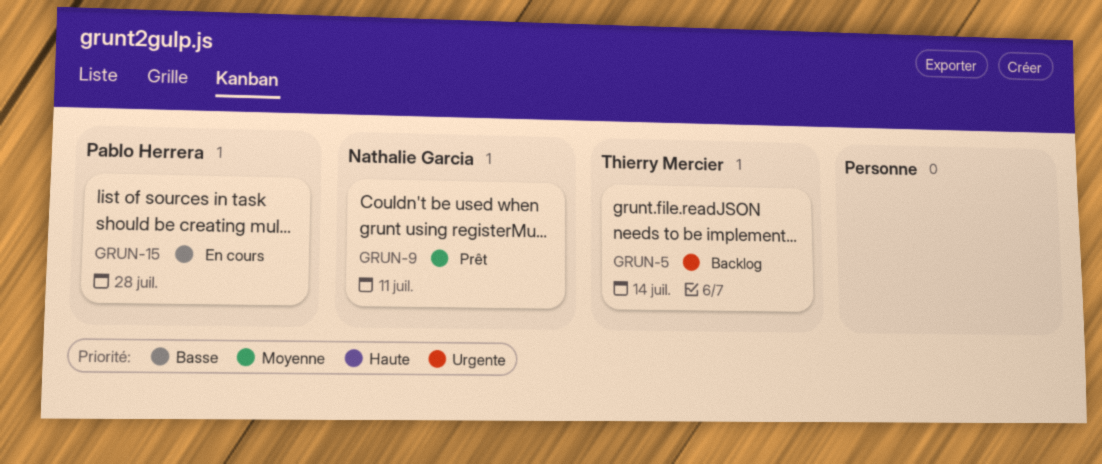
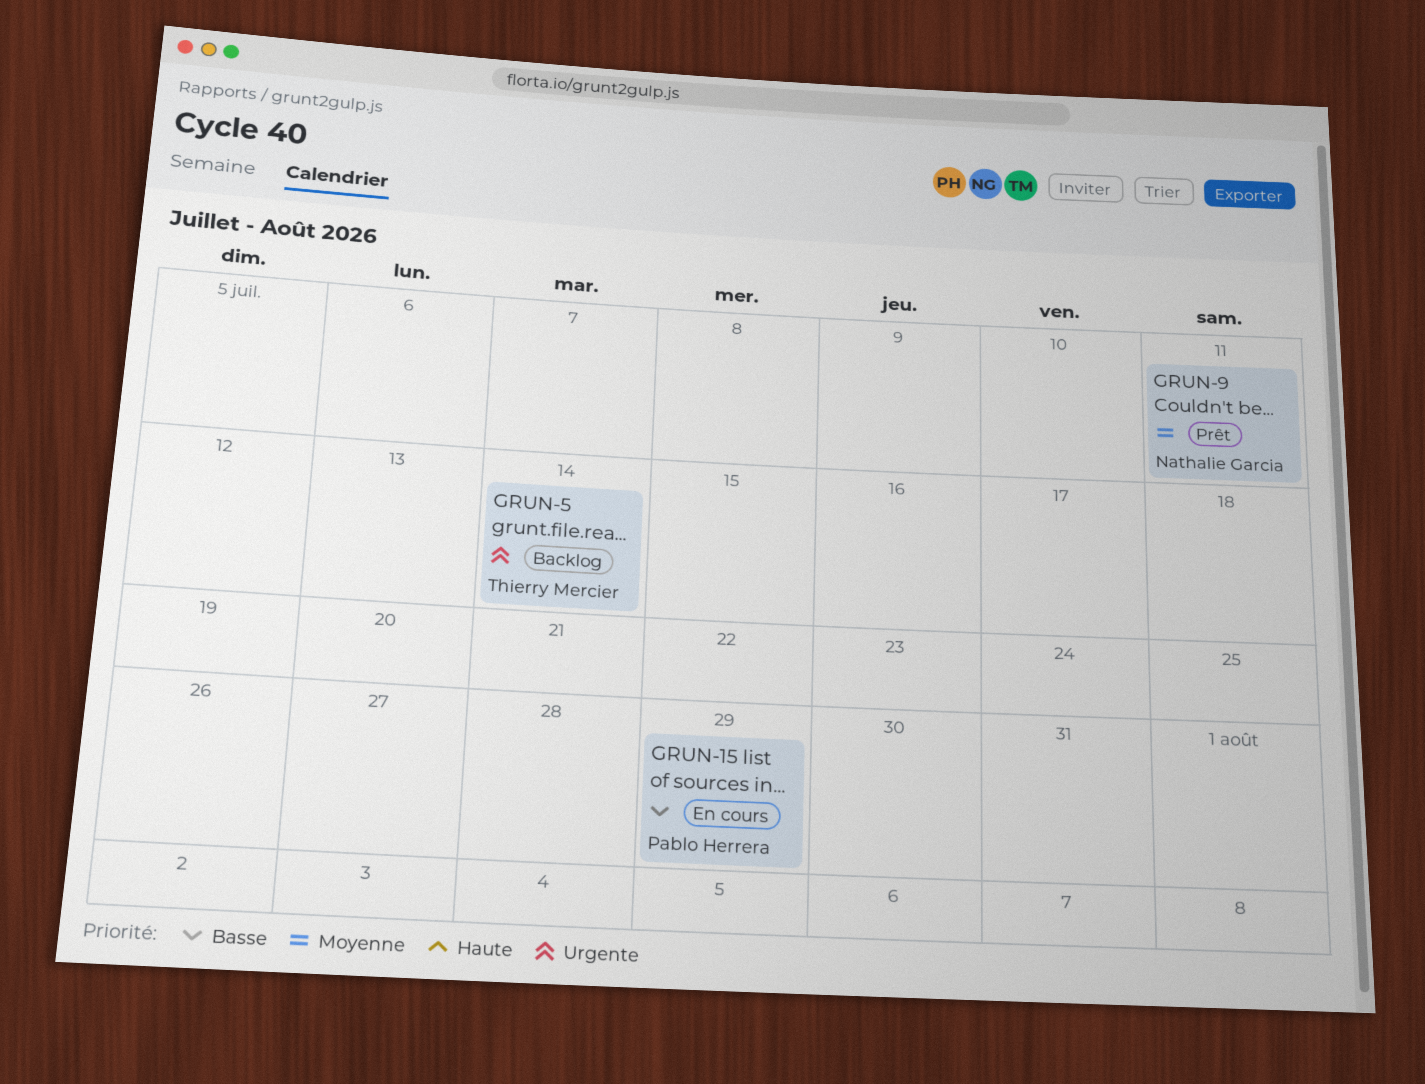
GRUN-15, due: Jul 28 -> Jul 29

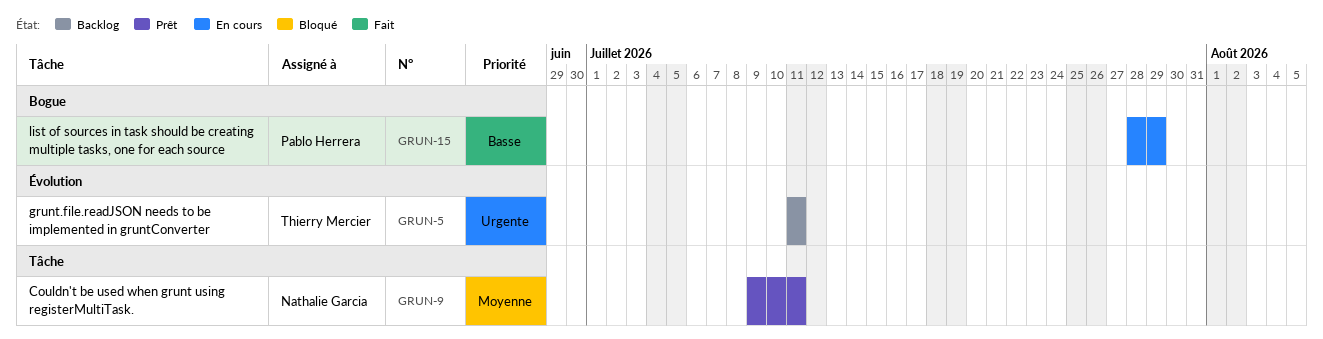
GRUN-5, due: Jul 14 -> Jul 11

